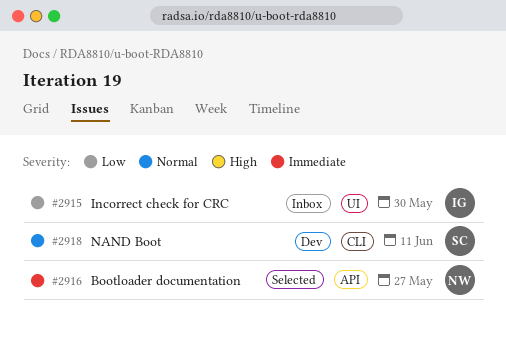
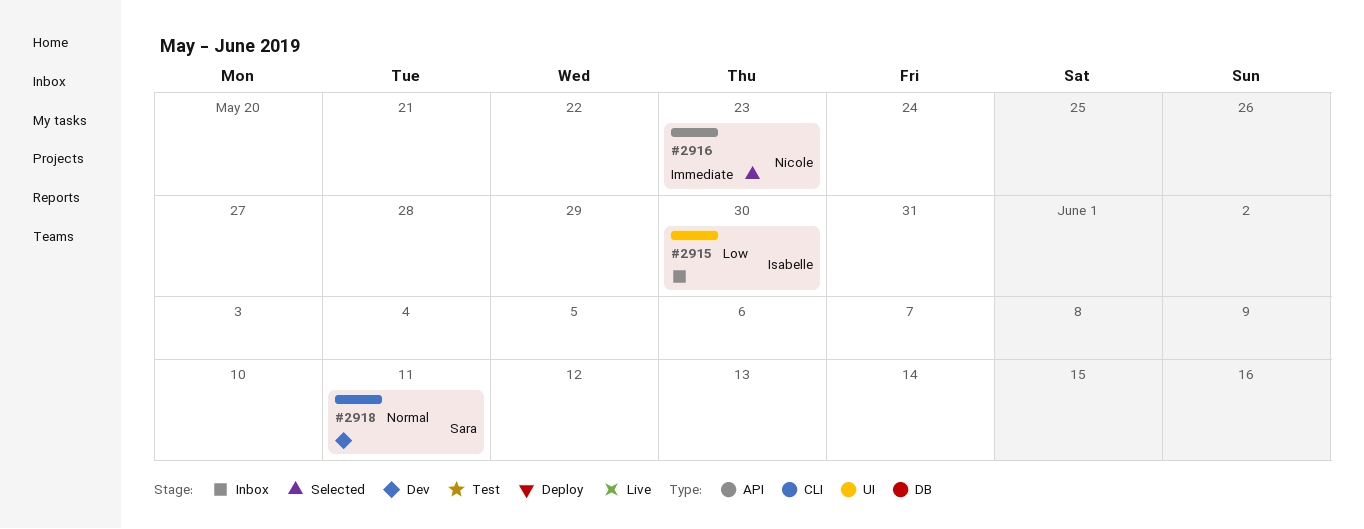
#2916, due: May 27 -> May 23

